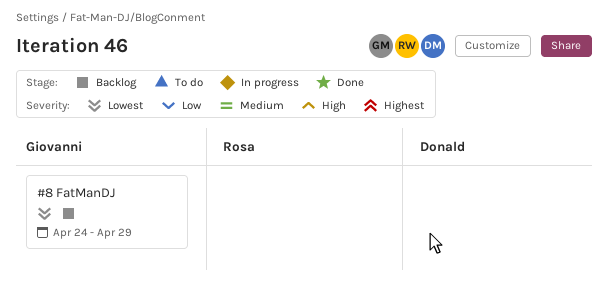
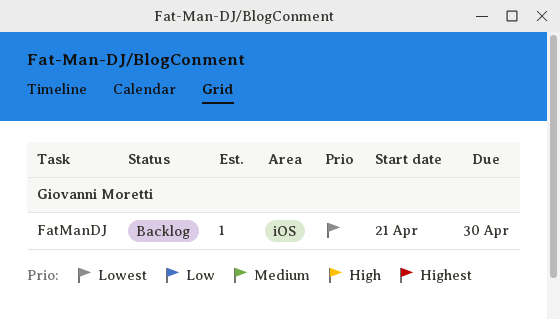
FatManDJ, start: Apr 24 -> Apr 21
FatManDJ, due: Apr 29 -> Apr 30

